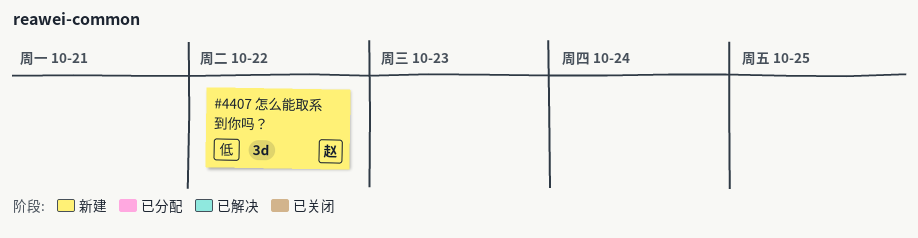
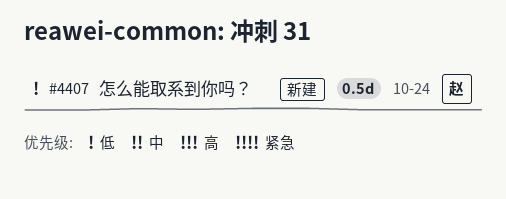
#4407, estimate: 3d -> 0.5d
#4407, due: Oct 22 -> Oct 24

